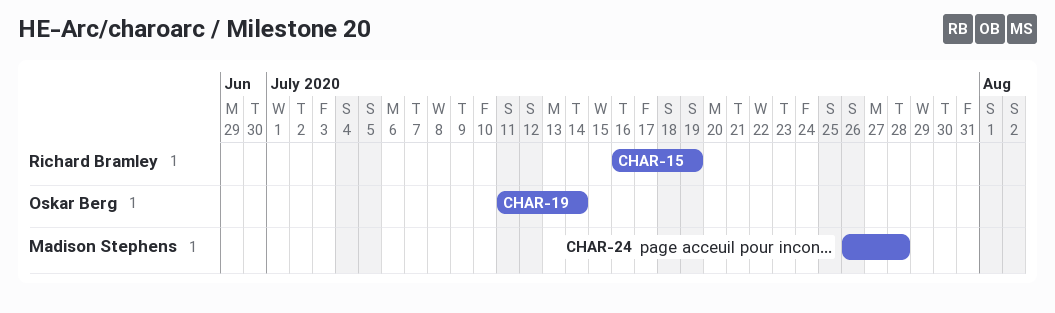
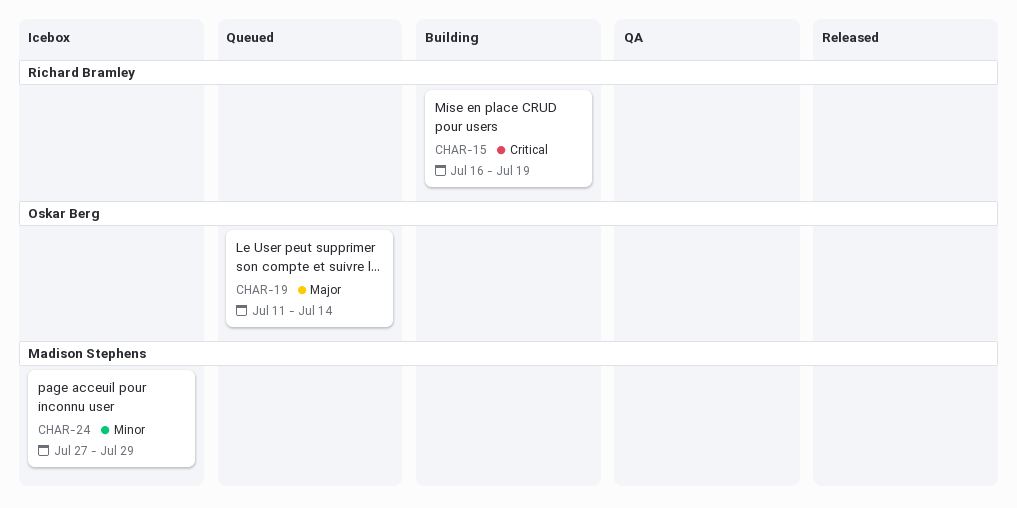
CHAR-24, start: Jul 26 -> Jul 27
CHAR-24, due: Jul 28 -> Jul 29

